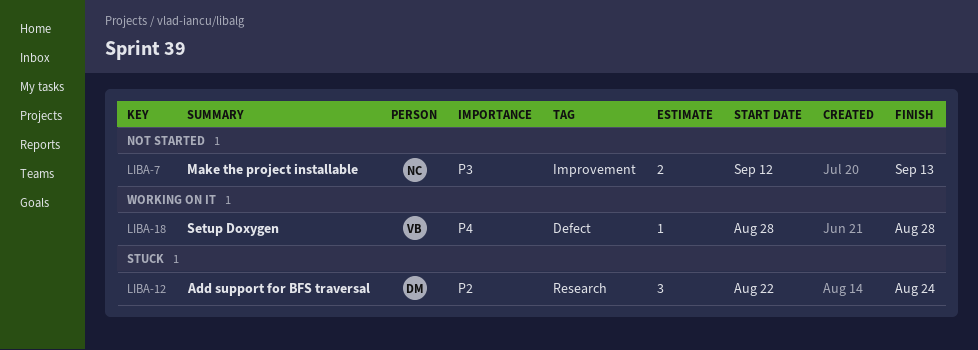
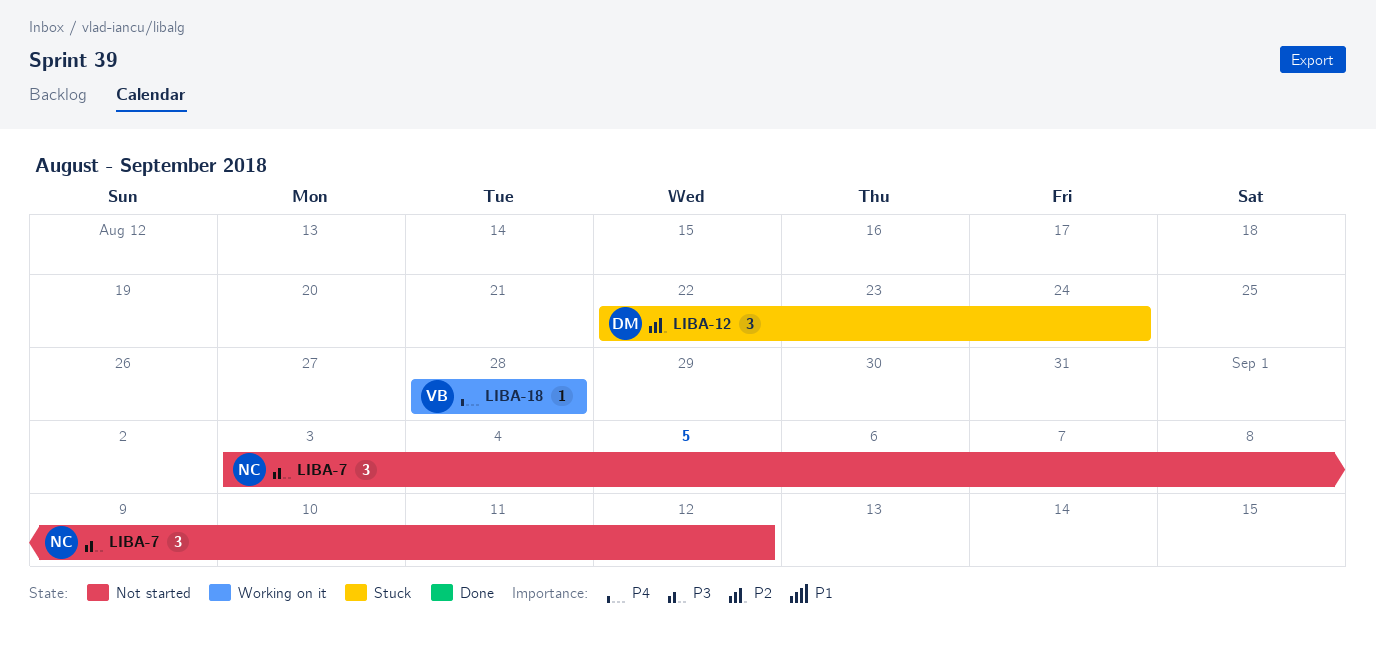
LIBA-7, estimate: 2 -> 3
LIBA-7, start: Sep 12 -> Sep 3
LIBA-7, due: Sep 13 -> Sep 12

